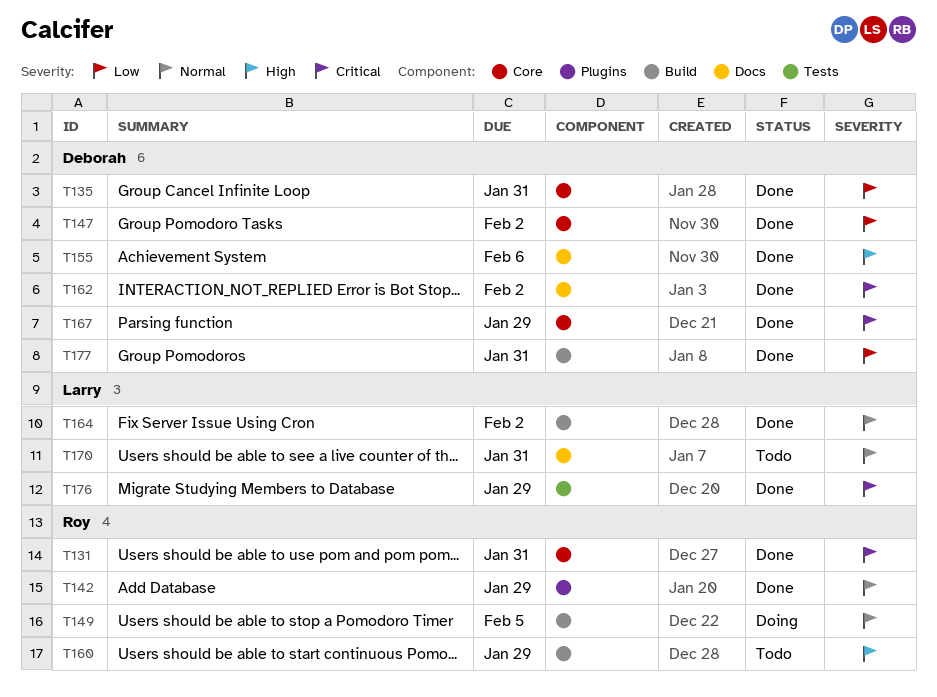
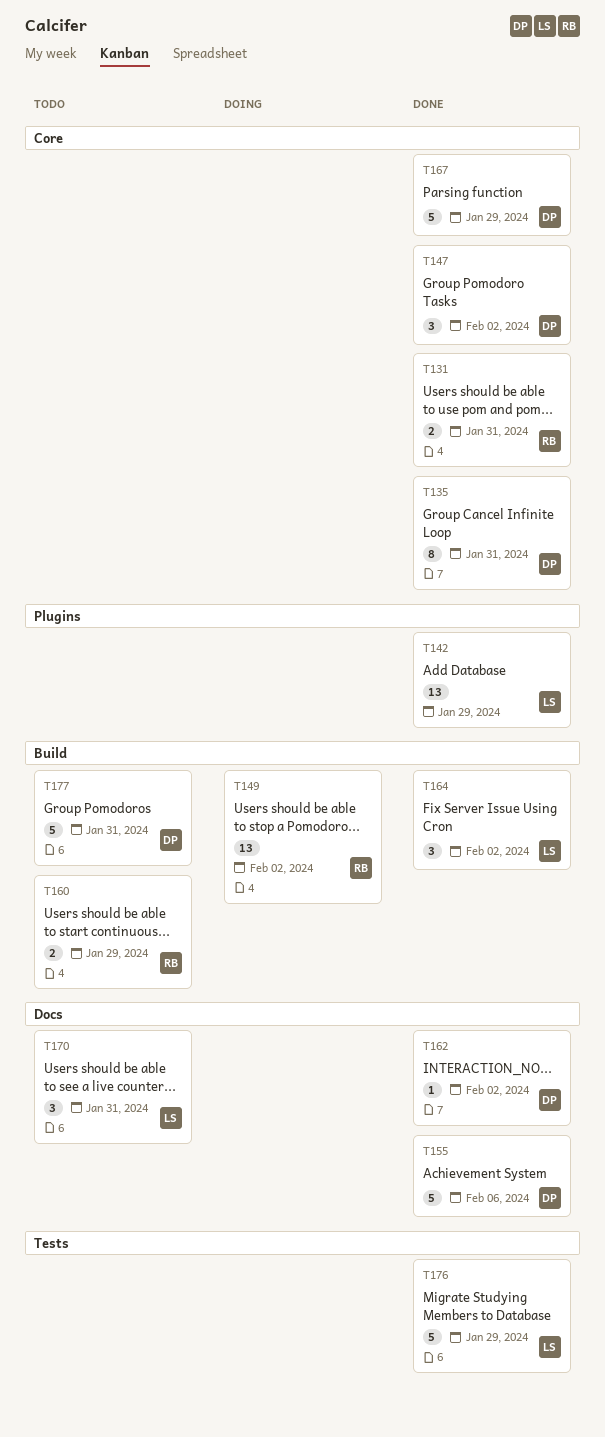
T142, owner: Roy -> Larry
T149, due: Feb 5 -> Feb 2
T177, status: Done -> Todo

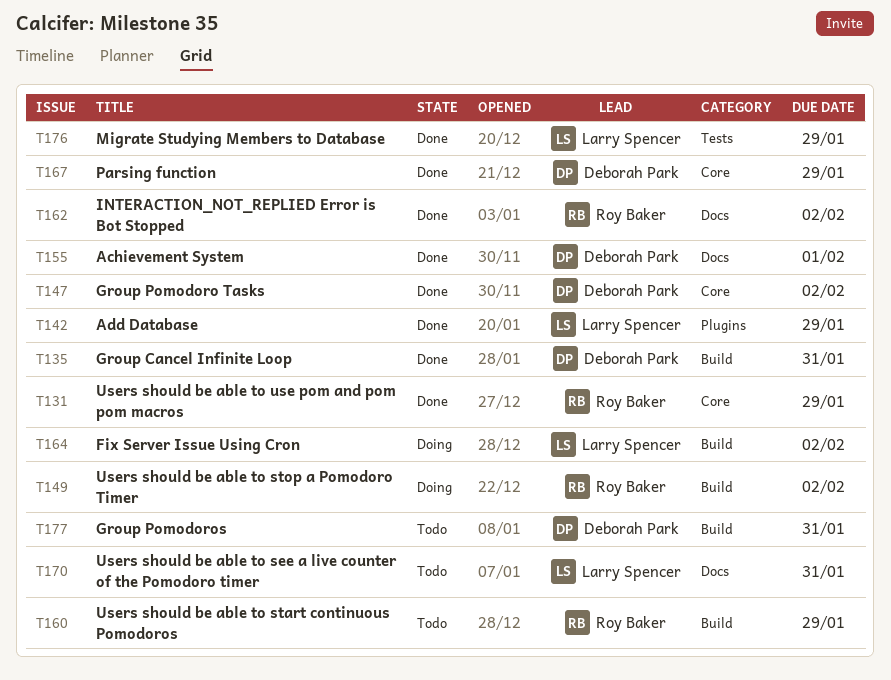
T131, due: Jan 31 -> Jan 29
T135, label: Core -> Build
T155, due: Feb 6 -> Feb 1
T162, owner: Deborah Park -> Roy Baker
T164, status: Done -> Doing

